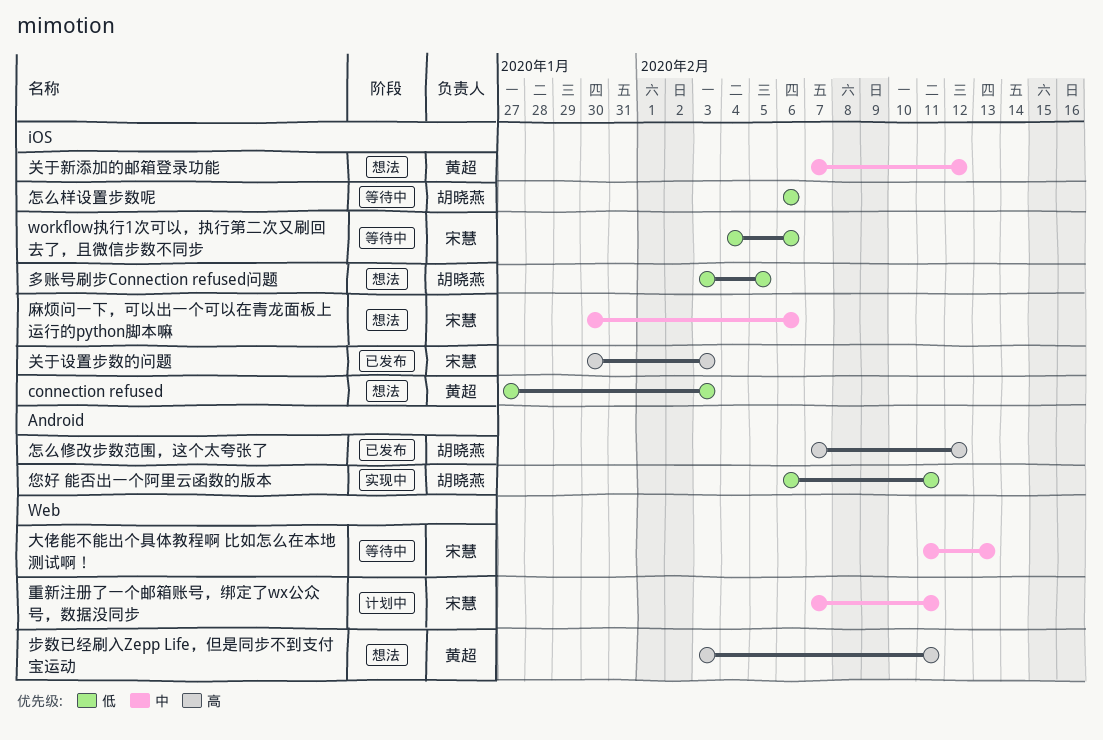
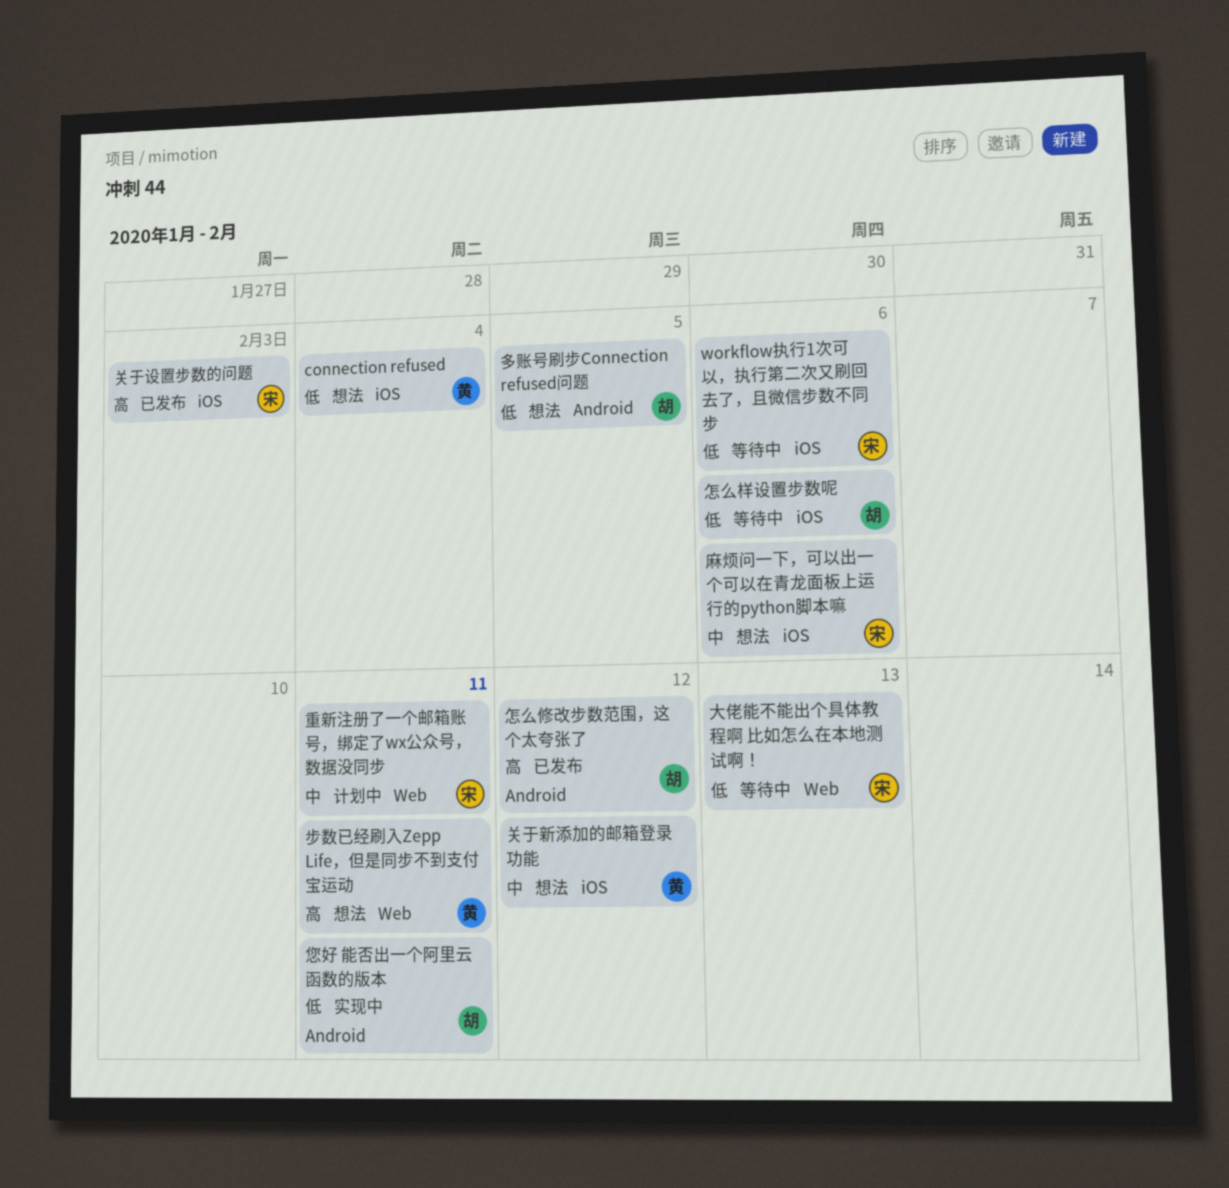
connection refused, due: Feb 3 -> Feb 4
多账号刷步Connection refused问题, label: iOS -> Android
大佬能不能出个具体教程啊 比如怎么在本地测试啊！, priority: 中 -> 低

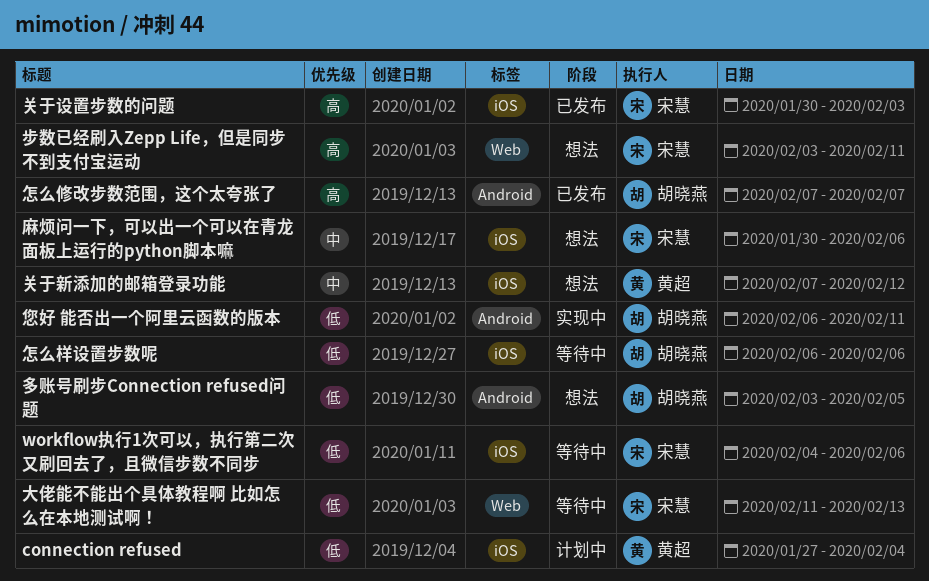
connection refused, status: 想法 -> 计划中
怎么修改步数范围，这个太夸张了, due: Feb 12 -> Feb 7
步数已经刷入Zepp Life，但是同步不到支付宝运动, owner: 黄超 -> 宋慧
重新注册了一个邮箱账号，绑定了wx公众号，数据没同步: present -> none

